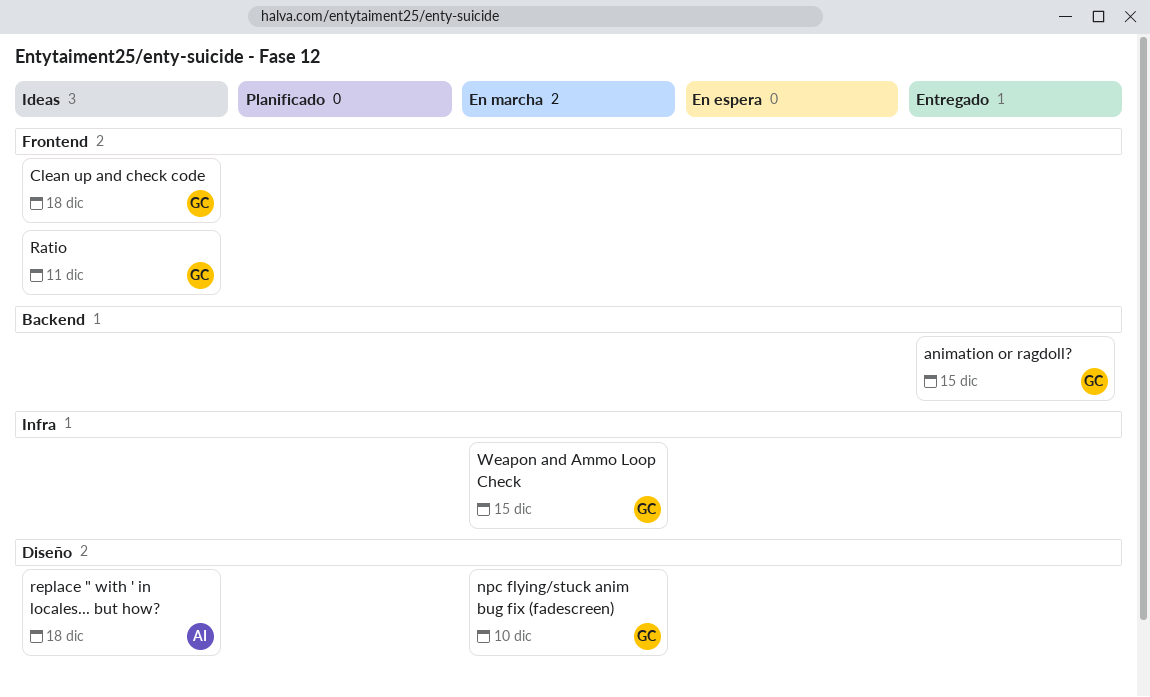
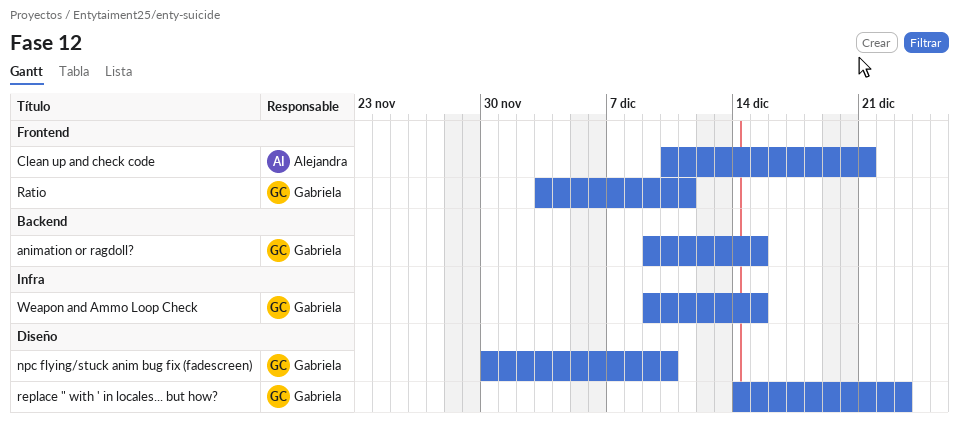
Clean up and check code, owner: Gabriela -> Alejandra
Clean up and check code, due: Dec 18 -> Dec 21
replace " with ' in locales... but how?, owner: Alejandra -> Gabriela
replace " with ' in locales... but how?, due: Dec 18 -> Dec 23

